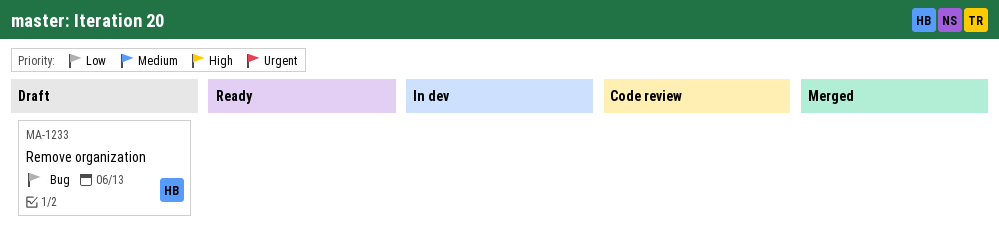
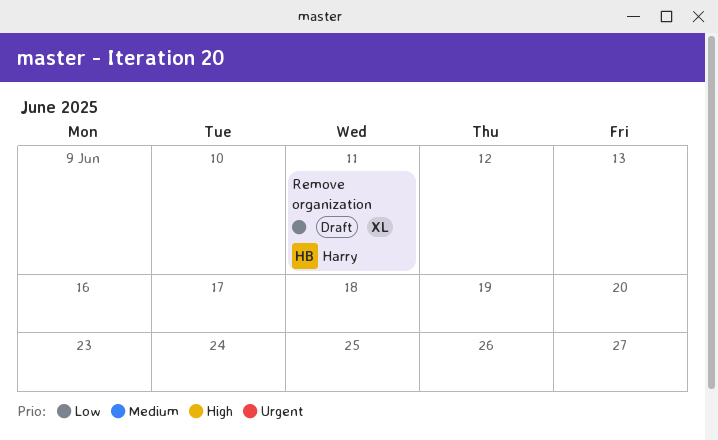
Remove organization, due: Jun 13 -> Jun 11

